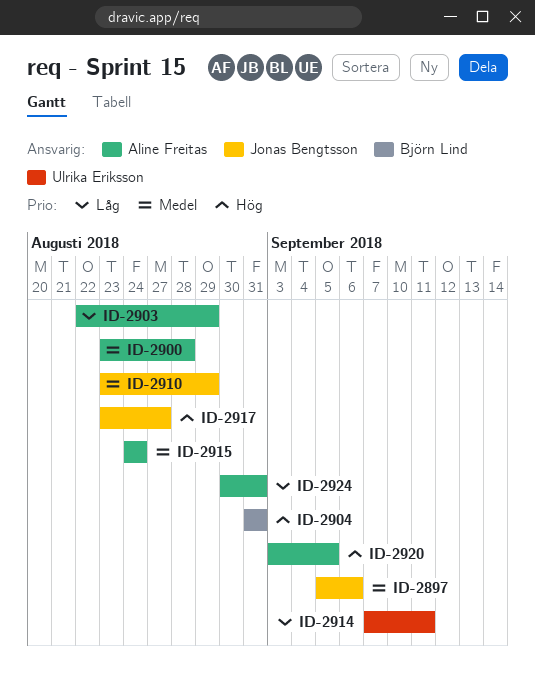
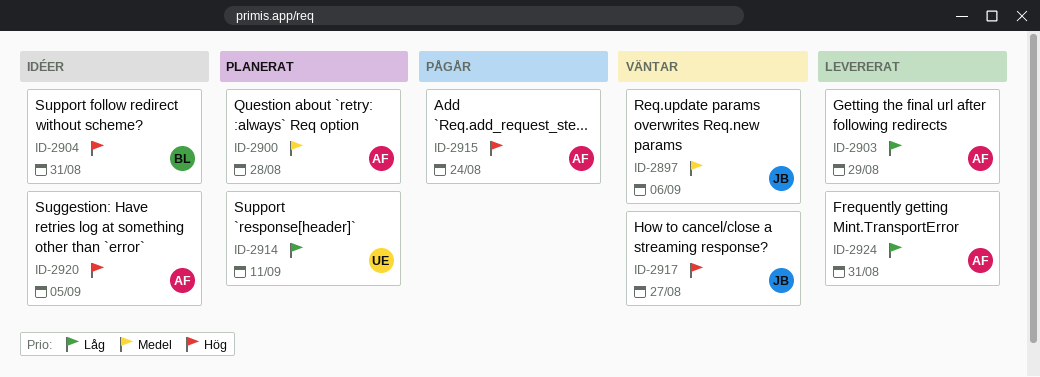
ID-2910: present -> none
ID-2915, priority: Medel -> Hög

